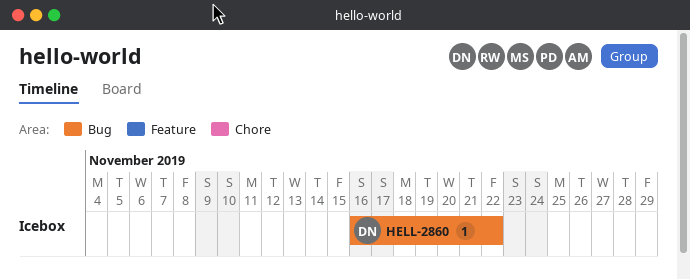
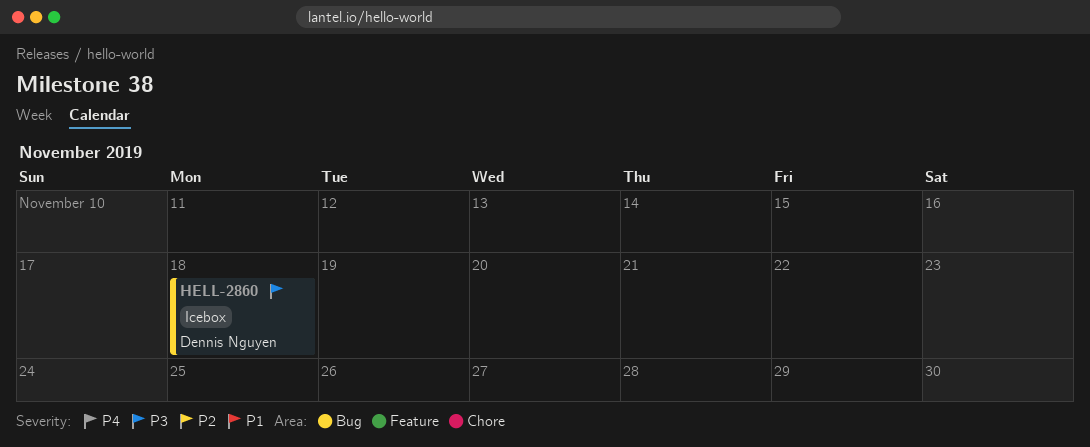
HELL-2860, due: Nov 22 -> Nov 18

